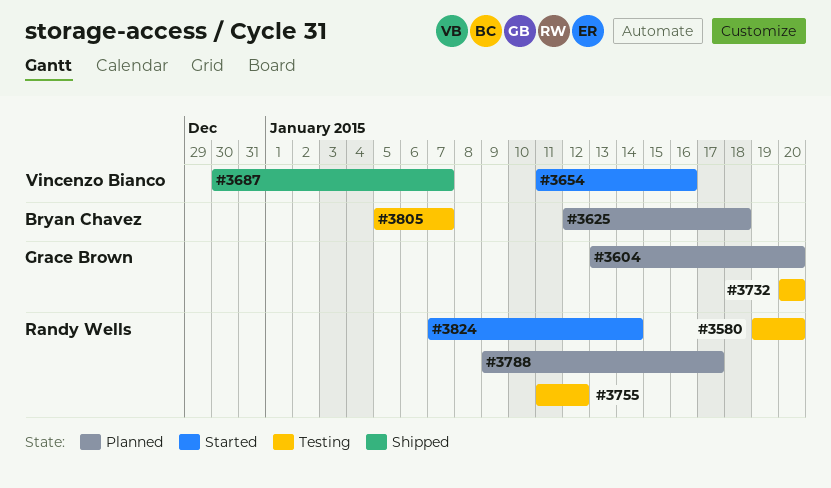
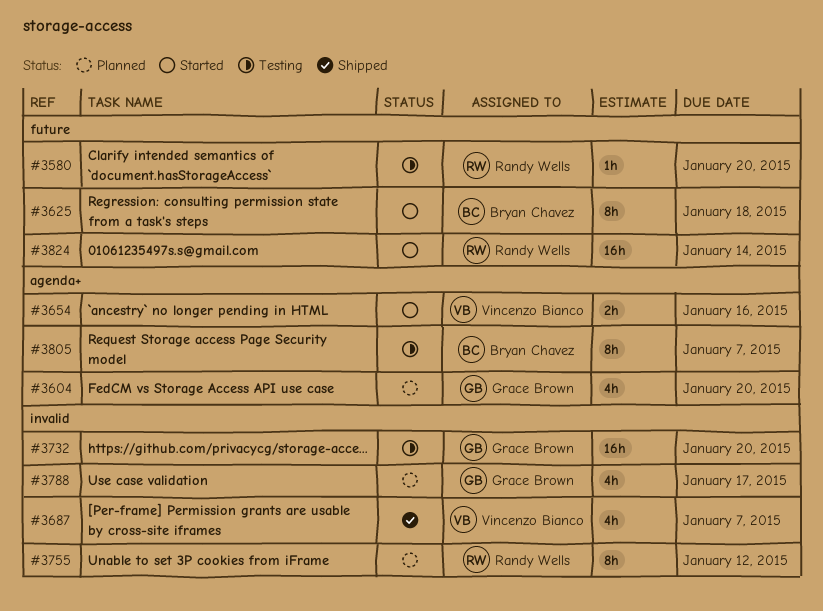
#3625, status: Planned -> Started
#3755, status: Testing -> Planned
#3788, owner: Randy Wells -> Grace Brown

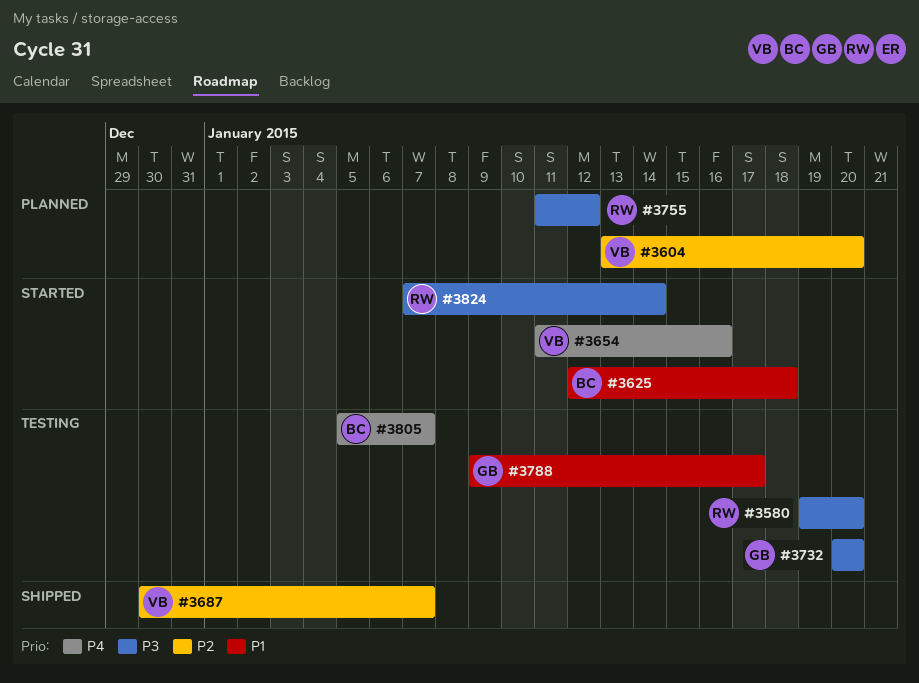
#3604, owner: Grace Brown -> Vincenzo Bianco
#3788, status: Planned -> Testing

